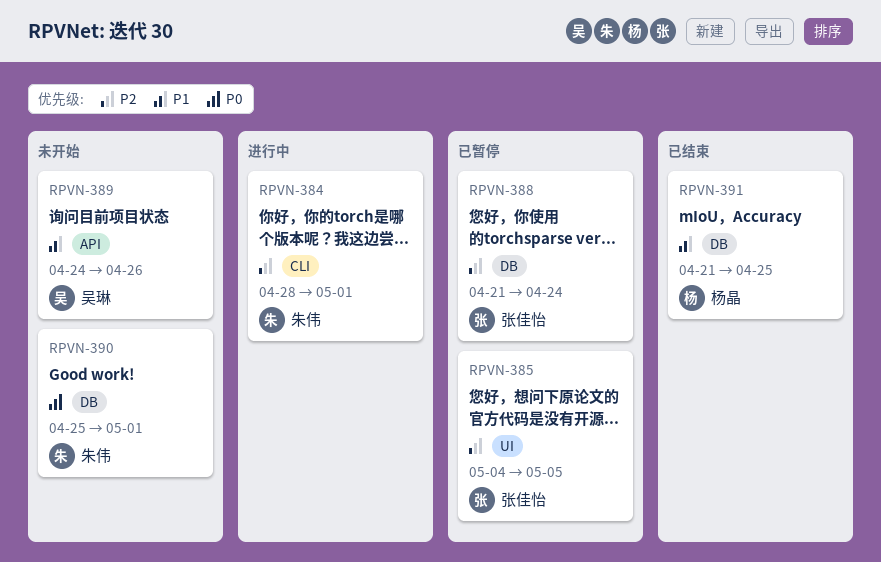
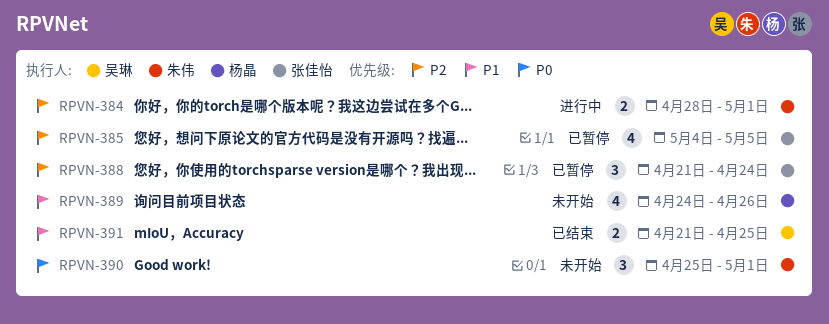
RPVN-389, owner: 吴琳 -> 杨晶
RPVN-391, owner: 杨晶 -> 吴琳

